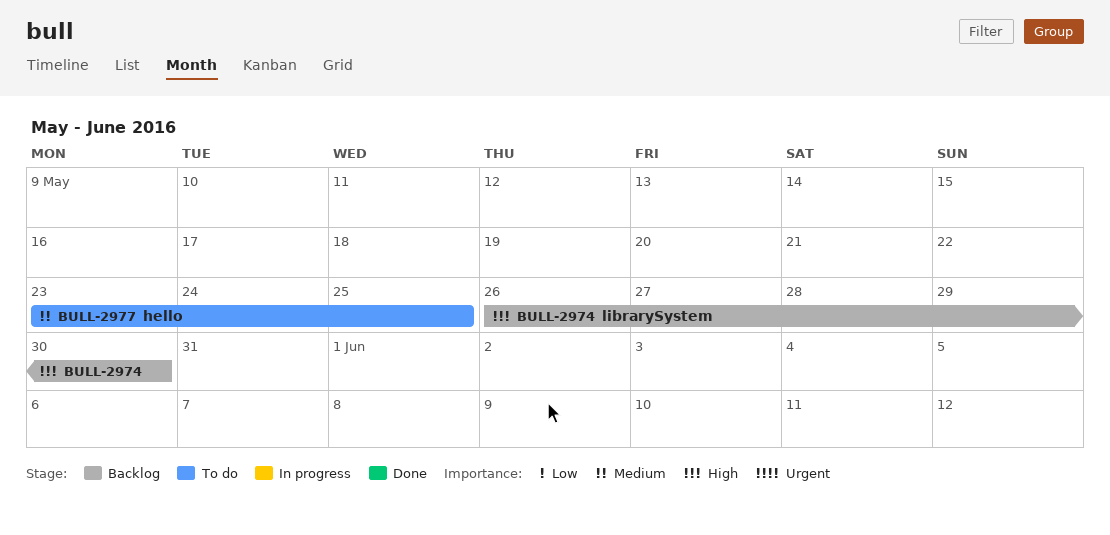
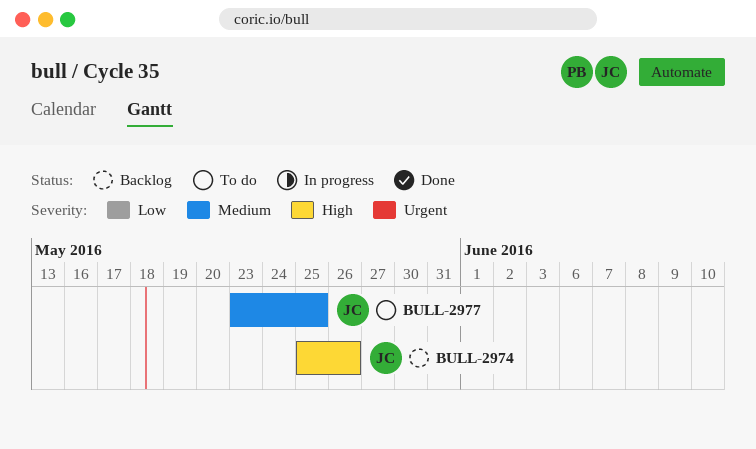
BULL-2974, start: May 26 -> May 25
BULL-2974, due: May 30 -> May 26

